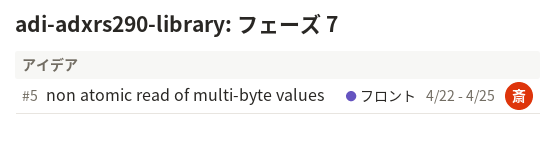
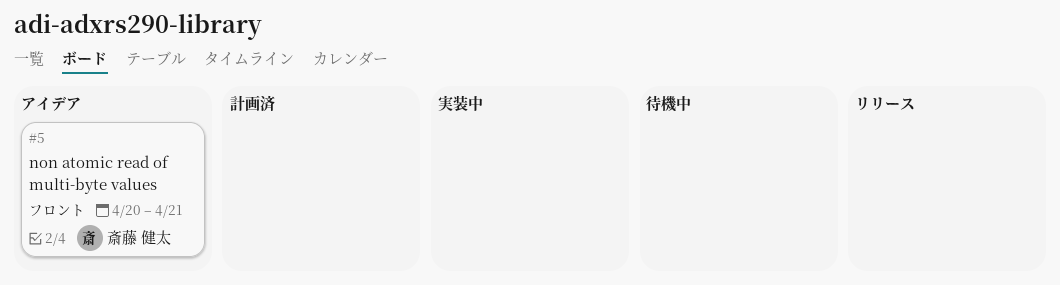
#5, start: Apr 22 -> Apr 20
#5, due: Apr 25 -> Apr 21

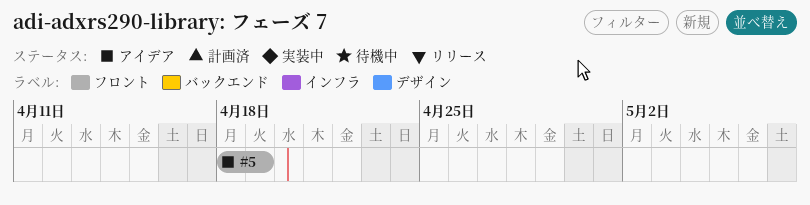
#5, start: Apr 20 -> Apr 18
#5, due: Apr 21 -> Apr 19

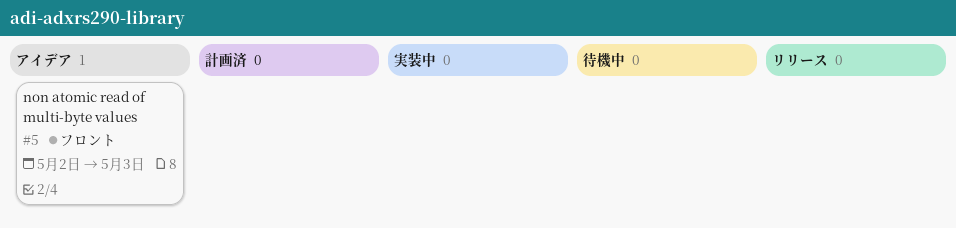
#5, start: Apr 18 -> May 2
#5, due: Apr 19 -> May 3

